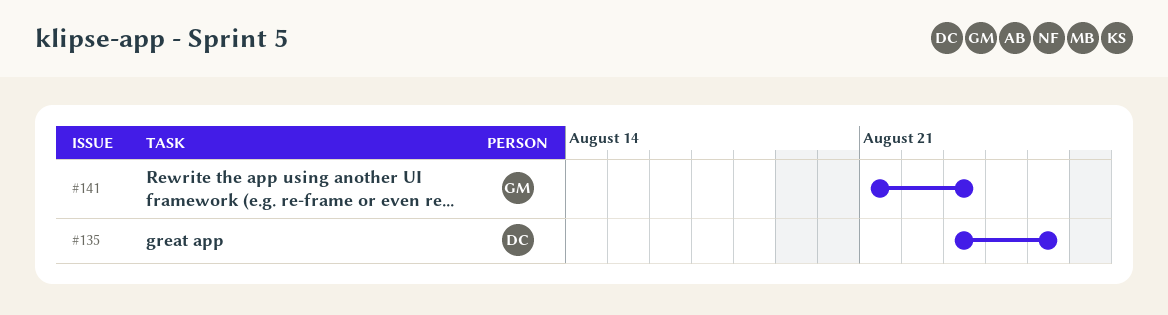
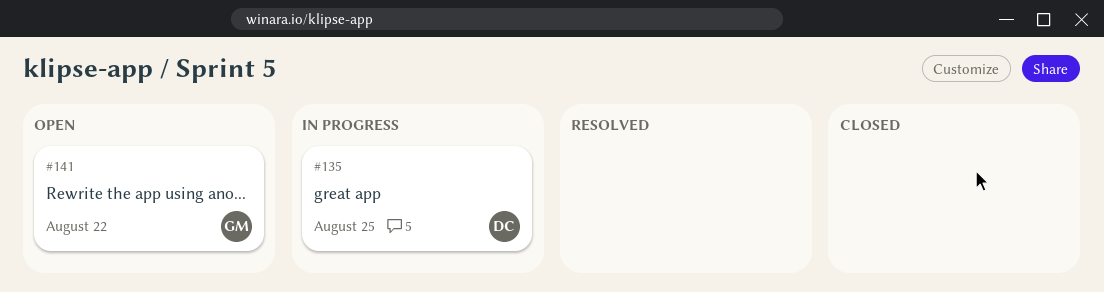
#141, due: Aug 23 -> Aug 22

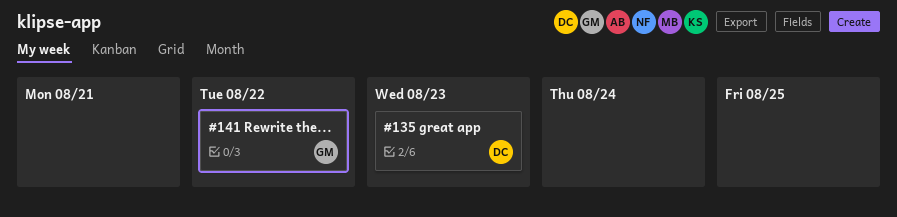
#135, due: Aug 25 -> Aug 23

